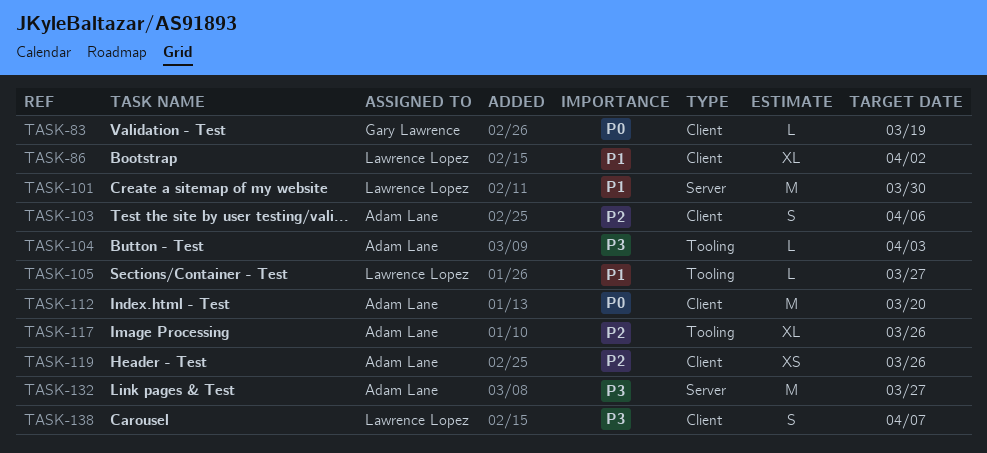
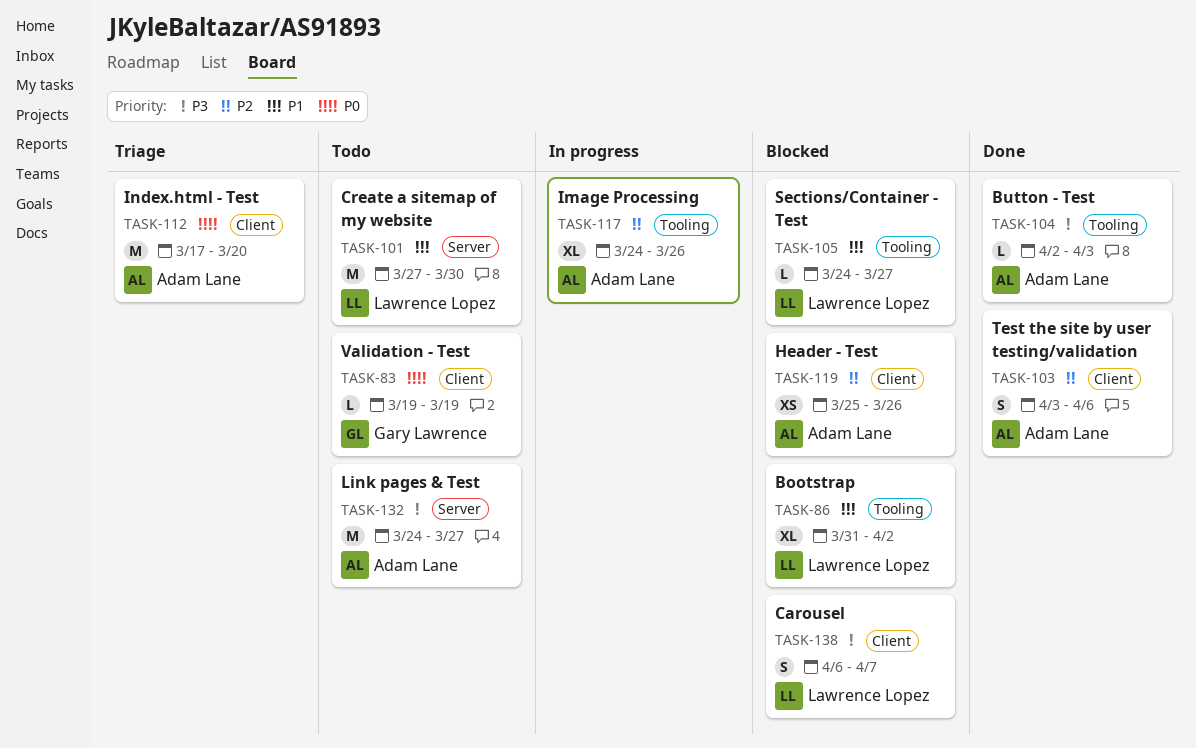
TASK-86, label: Client -> Tooling

